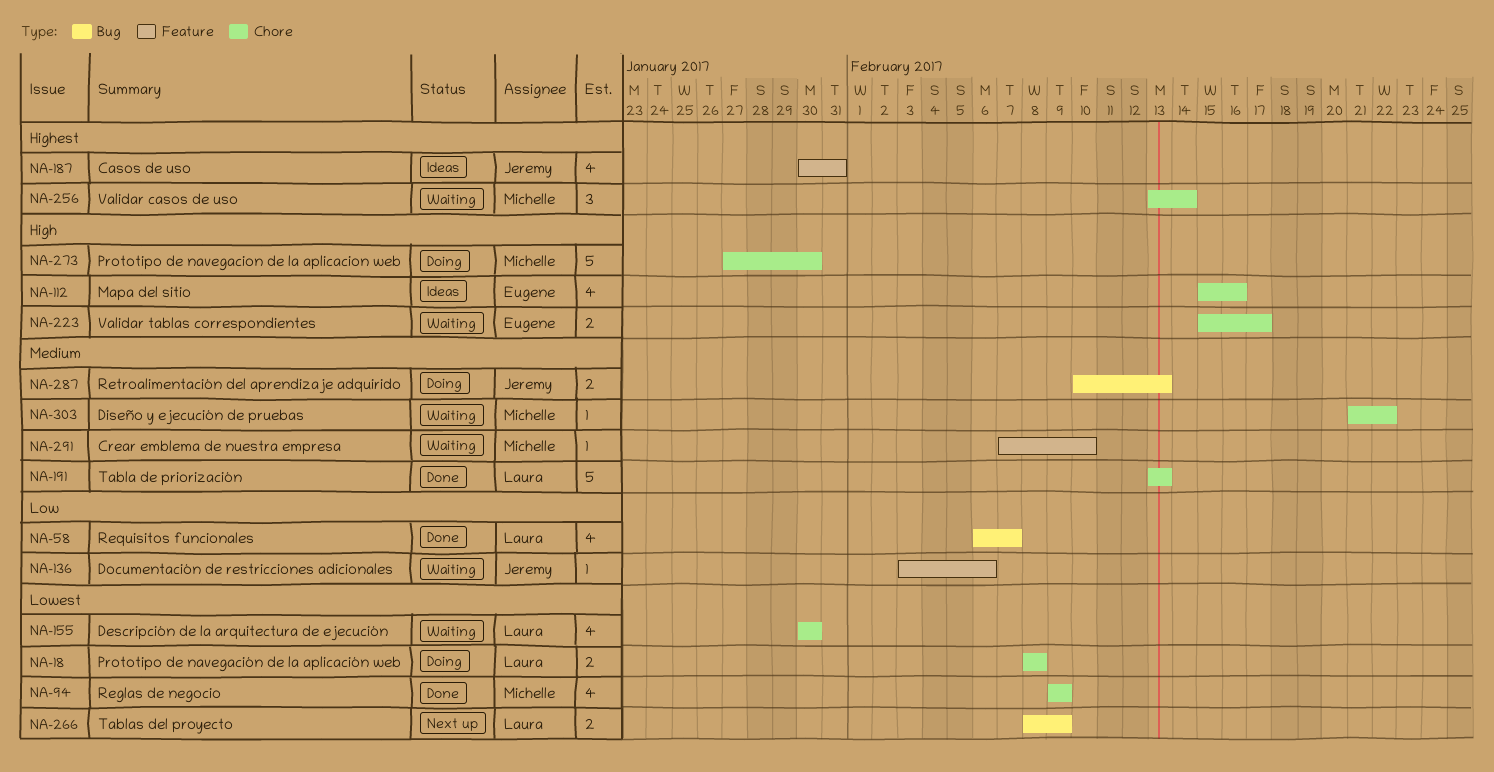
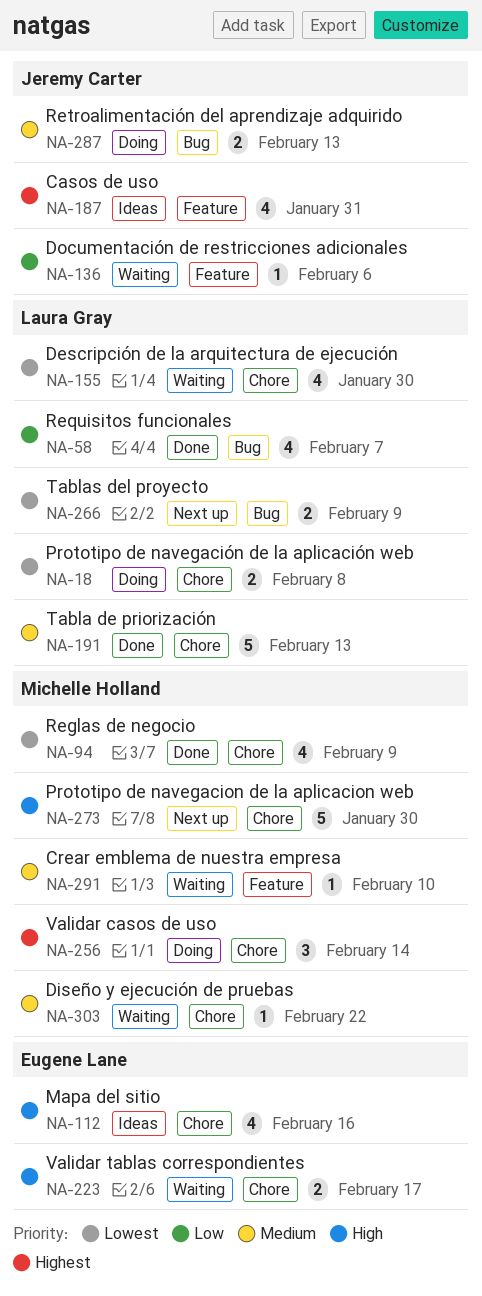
NA-256, status: Waiting -> Doing
NA-273, status: Doing -> Next up

